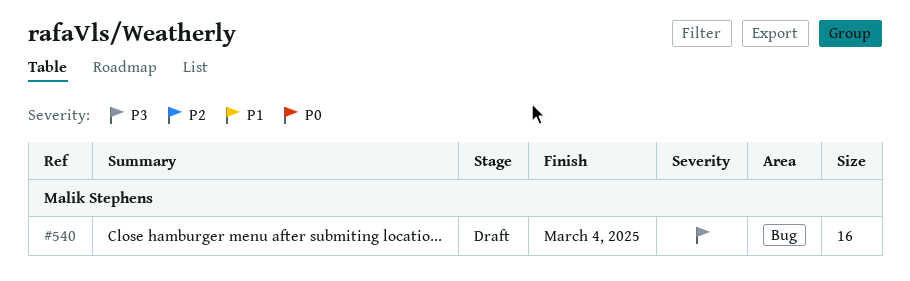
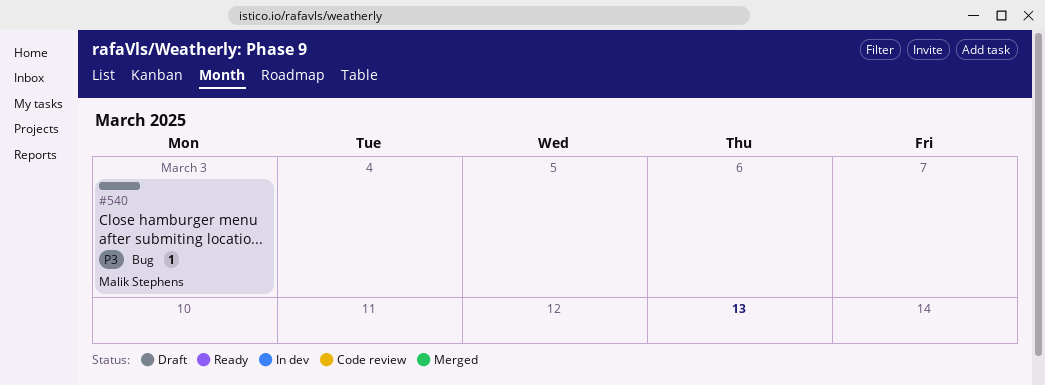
#540, estimate: 16 -> 1
#540, due: Mar 4 -> Mar 3

